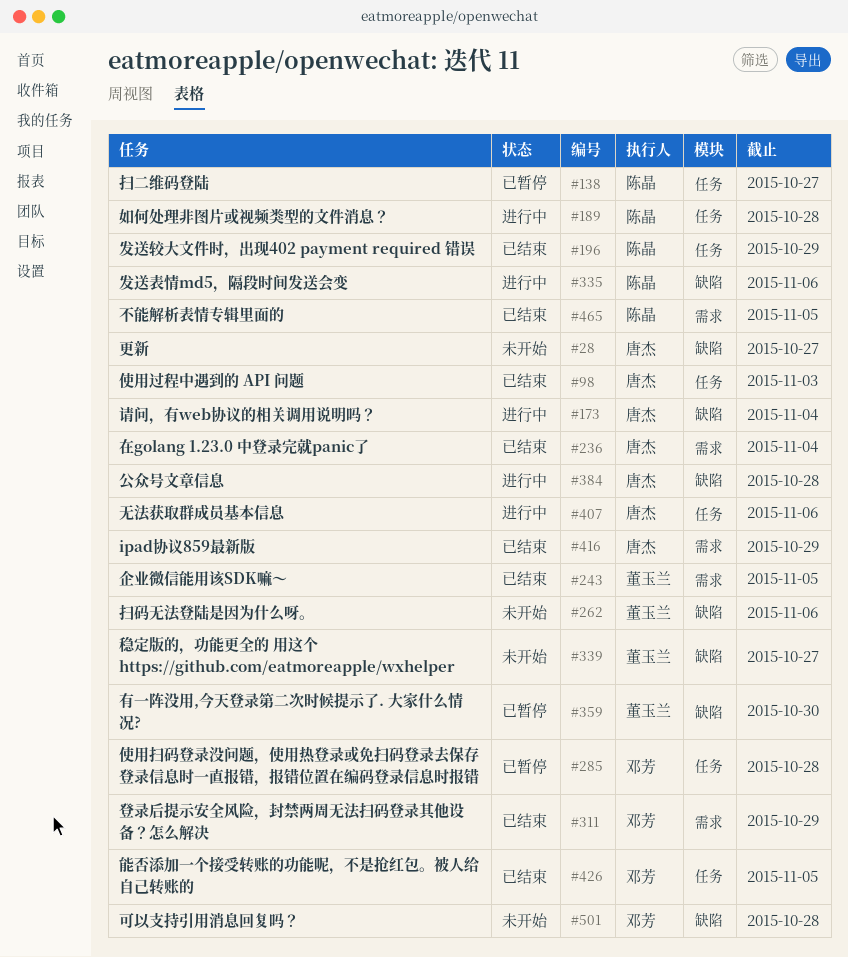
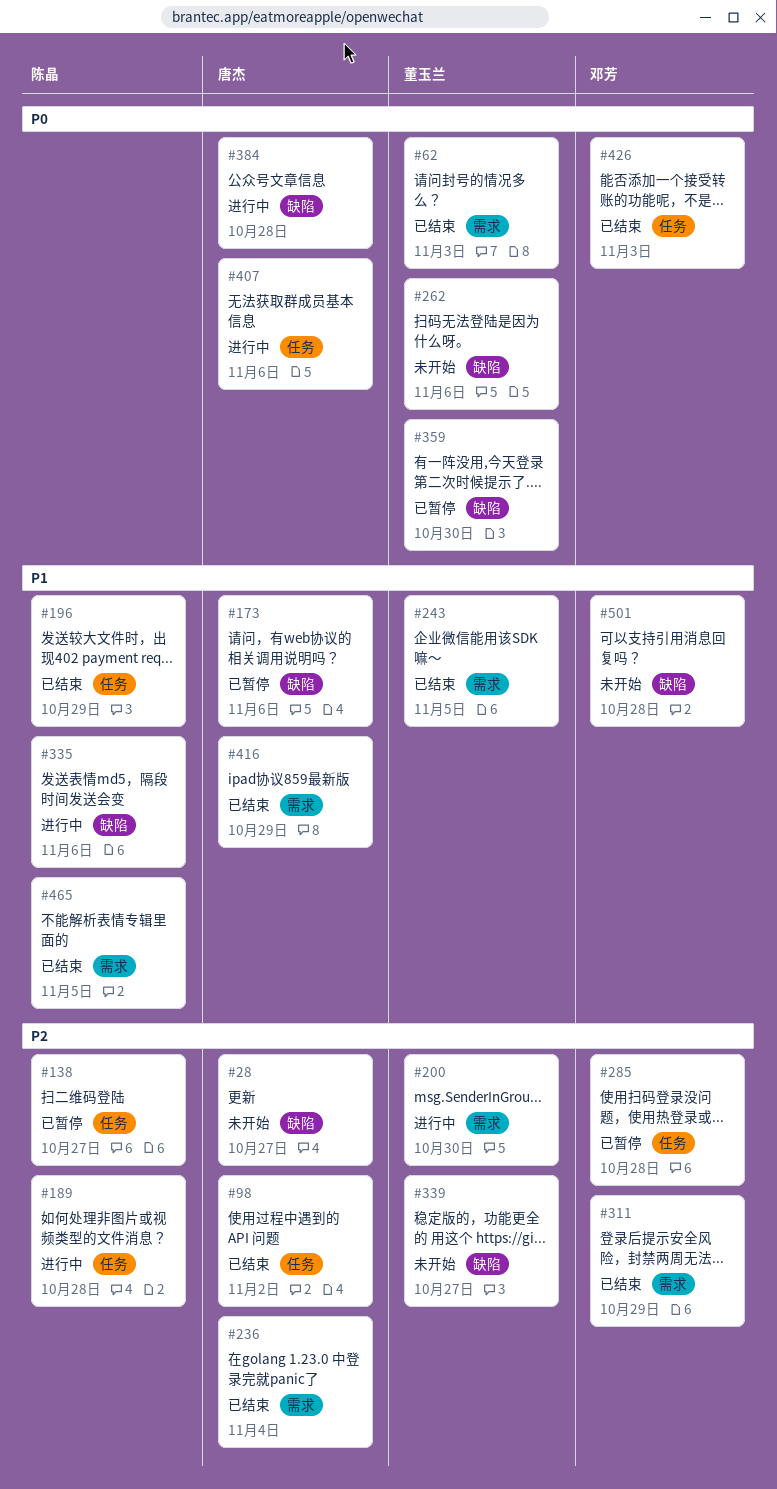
#62: none -> present
#98, due: Nov 3 -> Nov 2
#173, status: 进行中 -> 已暂停
#173, due: Nov 4 -> Nov 6
#200: none -> present
#426, due: Nov 5 -> Nov 3

